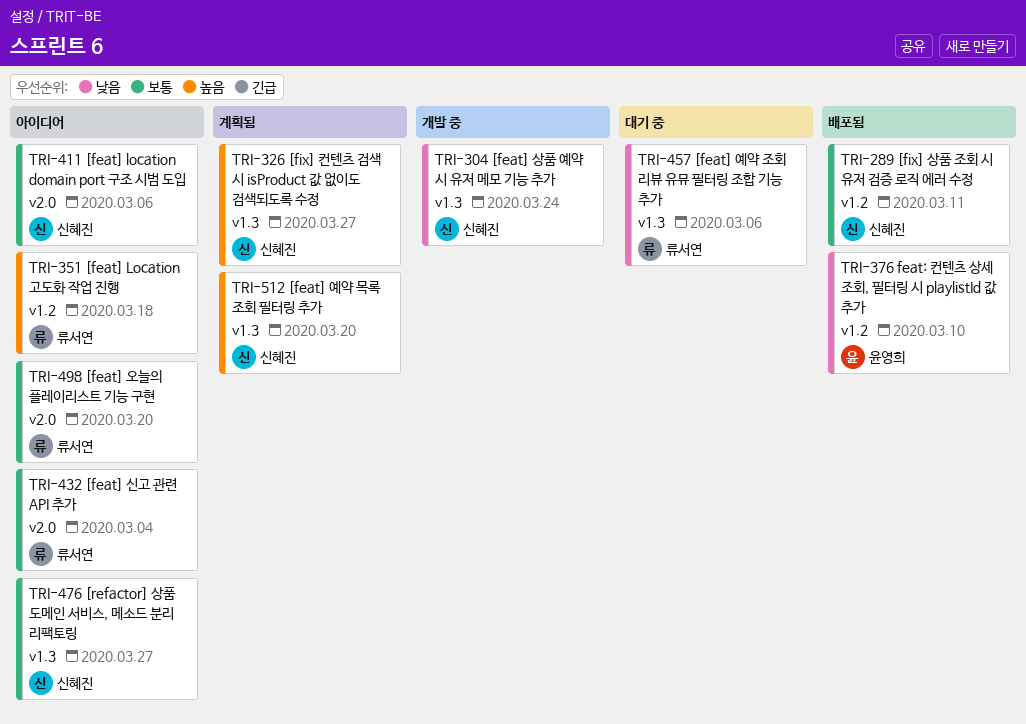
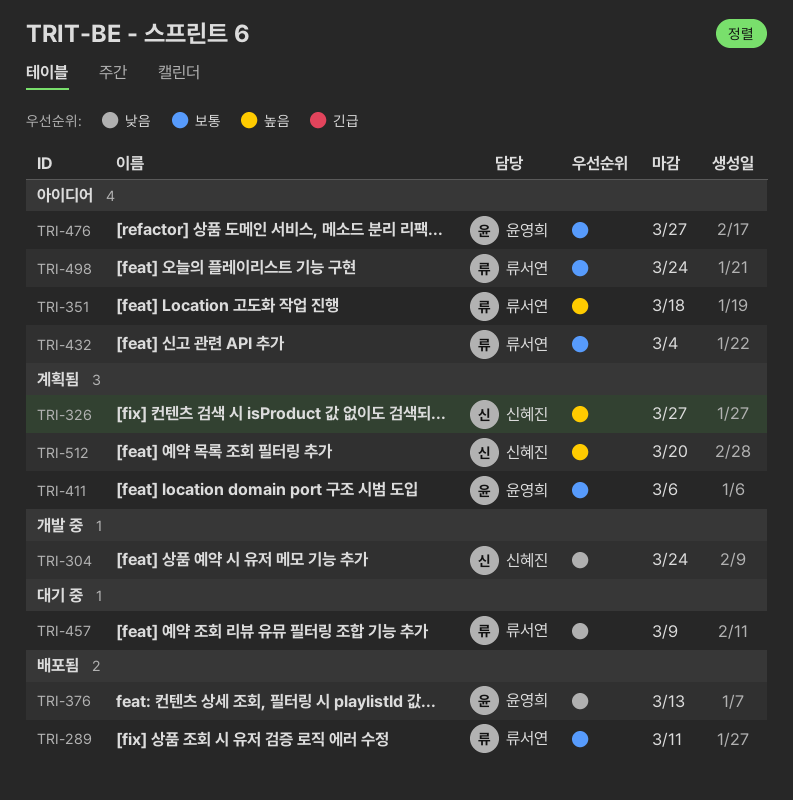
TRI-289, owner: 신혜진 -> 류서연
TRI-376, due: Mar 10 -> Mar 13
TRI-411, status: 아이디어 -> 계획됨
TRI-411, owner: 신혜진 -> 윤영희
TRI-457, due: Mar 6 -> Mar 9
TRI-476, owner: 신혜진 -> 윤영희
TRI-498, due: Mar 20 -> Mar 24

